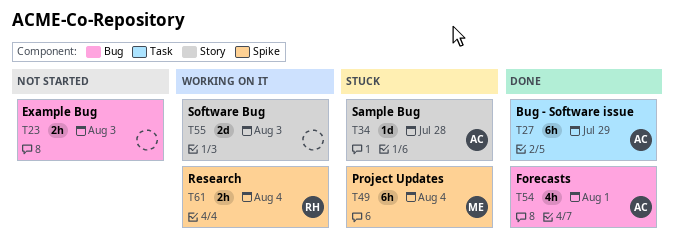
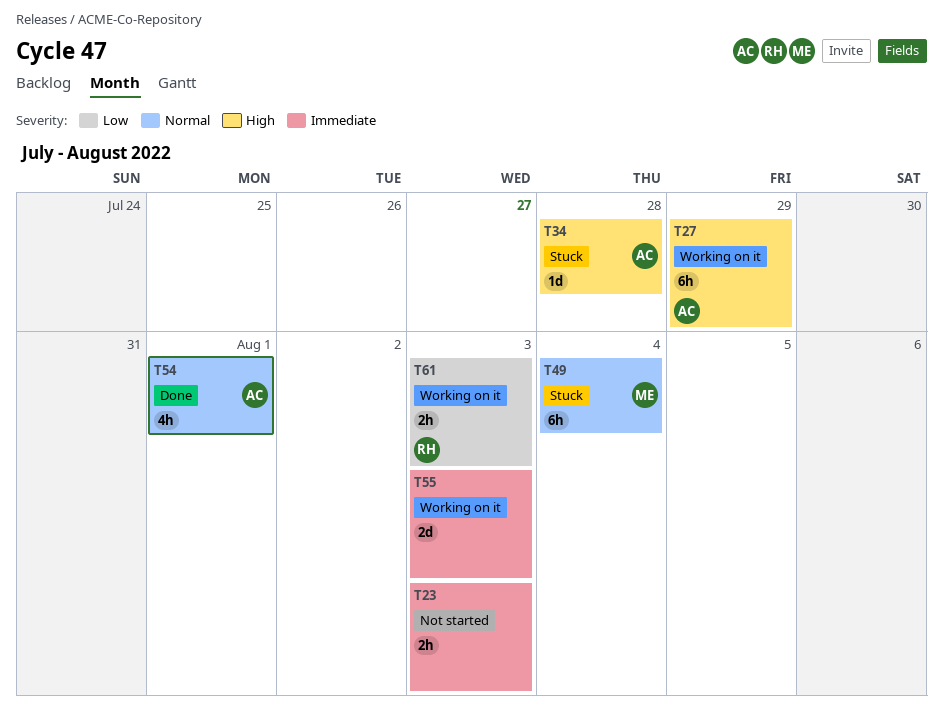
T27, status: Done -> Working on it
T61, due: Aug 4 -> Aug 3

